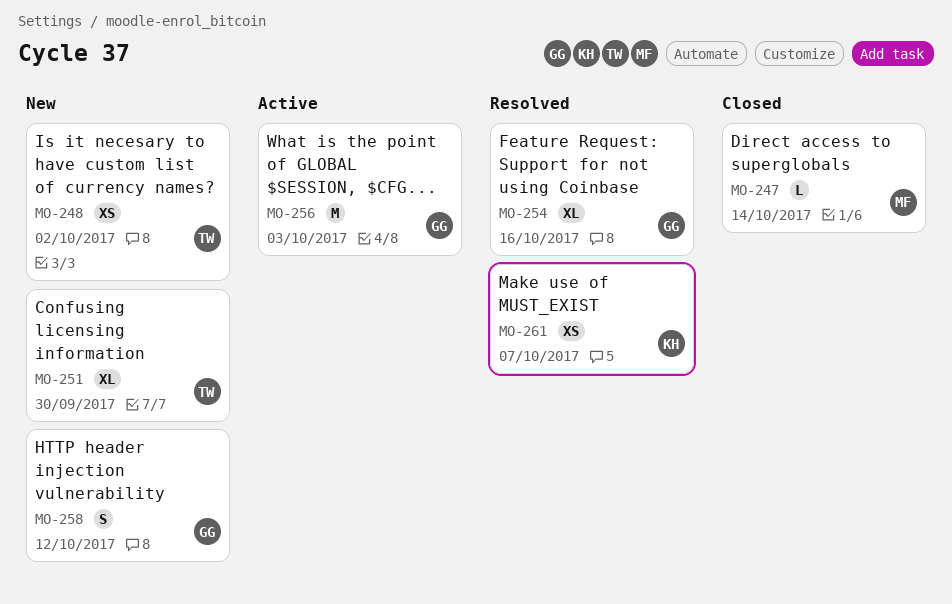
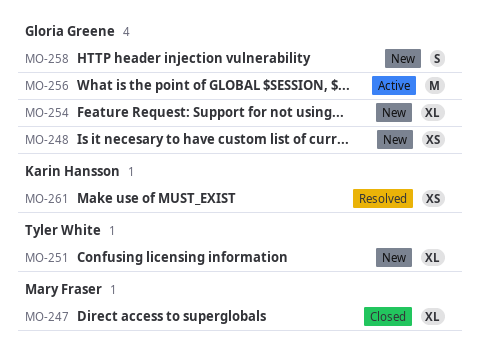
MO-247, estimate: L -> XL
MO-248, owner: Tyler White -> Gloria Greene
MO-254, status: Resolved -> New

